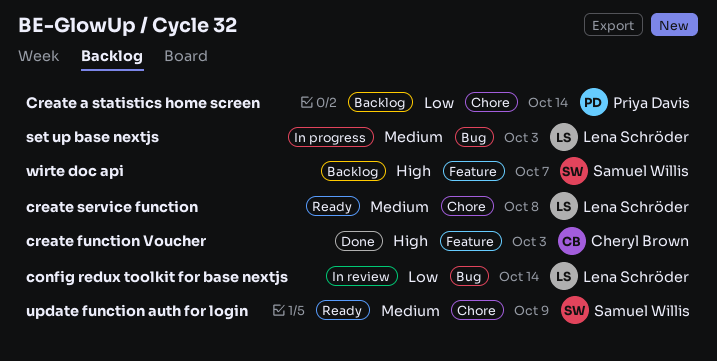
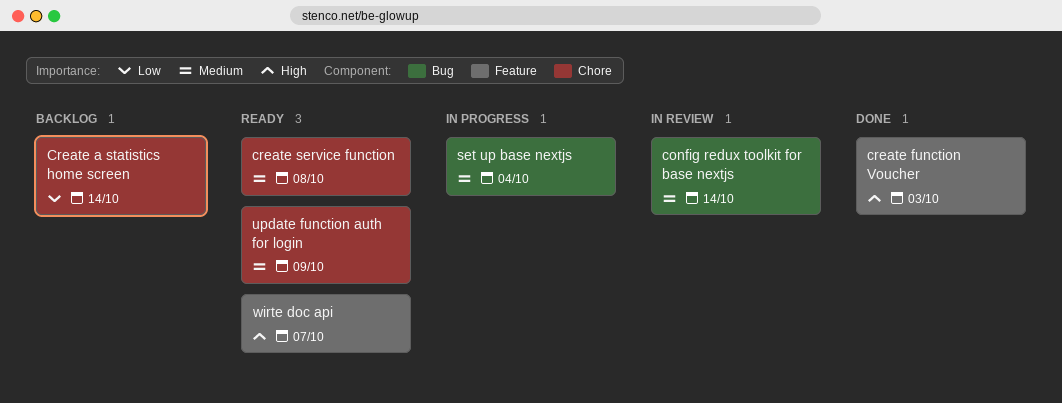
config redux toolkit for base nextjs, priority: Low -> Medium
set up base nextjs, due: Oct 3 -> Oct 4
wirte doc api, status: Backlog -> Ready

